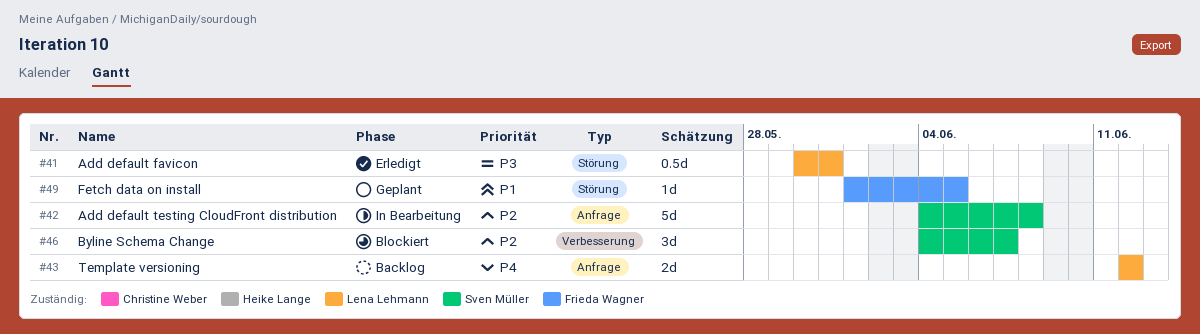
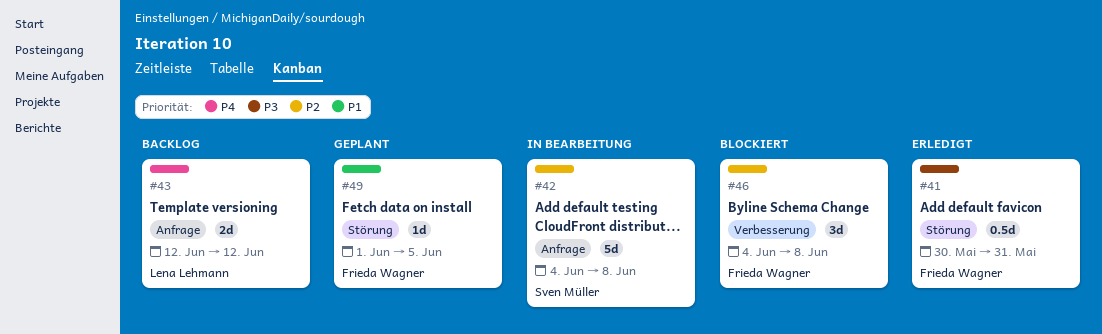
#41, owner: Lena Lehmann -> Frieda Wagner
#46, owner: Sven Müller -> Frieda Wagner
#46, due: Jun 7 -> Jun 8

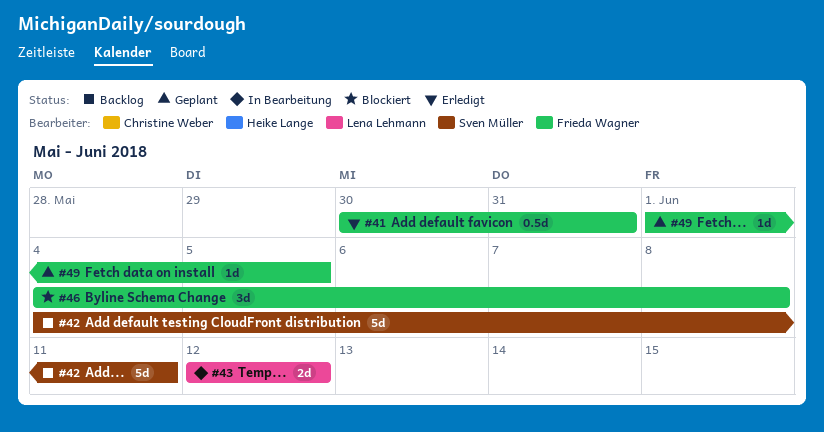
#42, status: In Bearbeitung -> Backlog
#42, due: Jun 8 -> Jun 11
#43, status: Backlog -> In Bearbeitung

